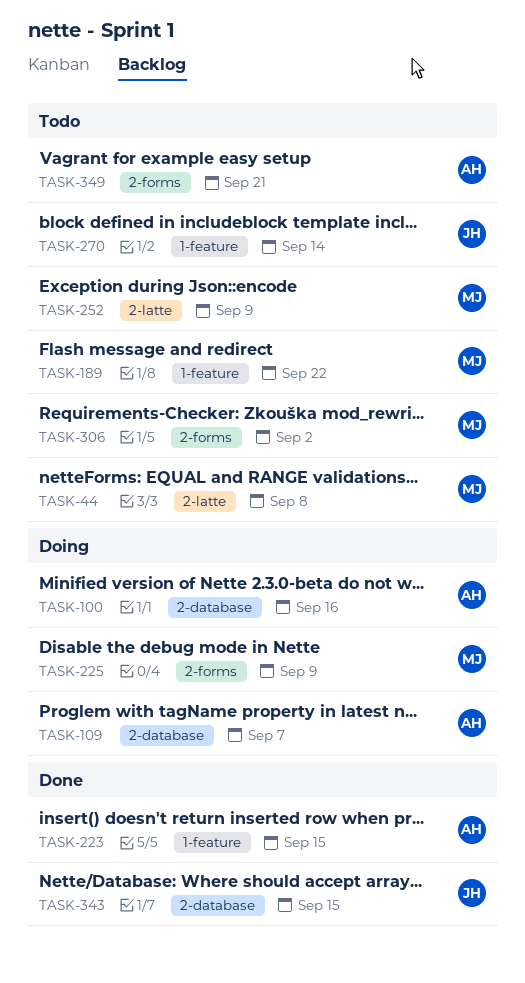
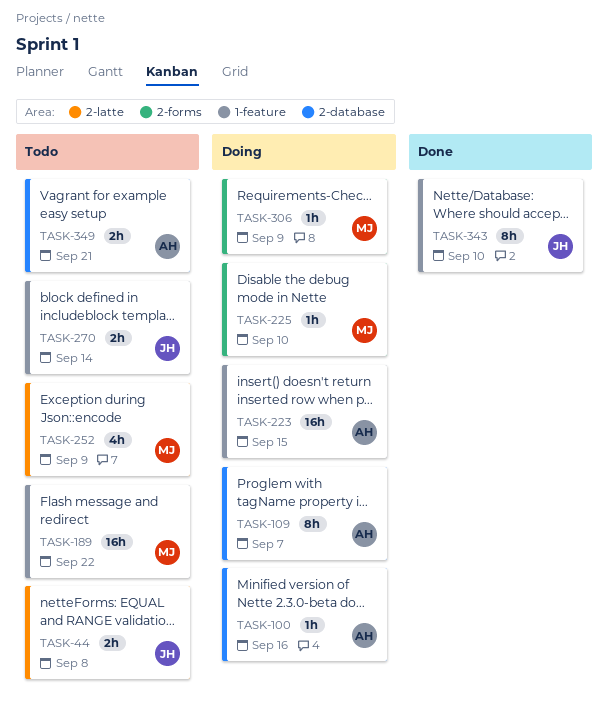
TASK-44, owner: MJ -> JH
TASK-223, status: Done -> Doing
TASK-225, due: Sep 9 -> Sep 10
TASK-306, status: Todo -> Doing
TASK-306, due: Sep 2 -> Sep 9
TASK-343, label: 2-database -> 1-feature
TASK-343, due: Sep 15 -> Sep 10
TASK-349, label: 2-forms -> 2-database

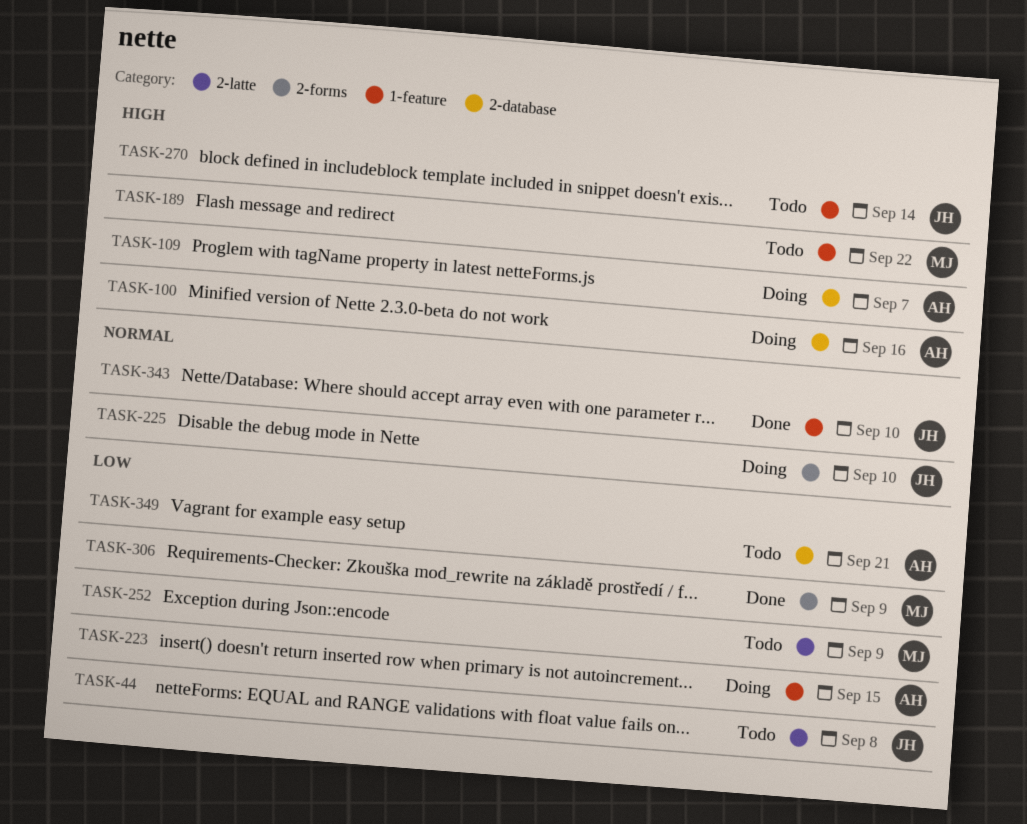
TASK-225, owner: MJ -> JH
TASK-306, status: Doing -> Done

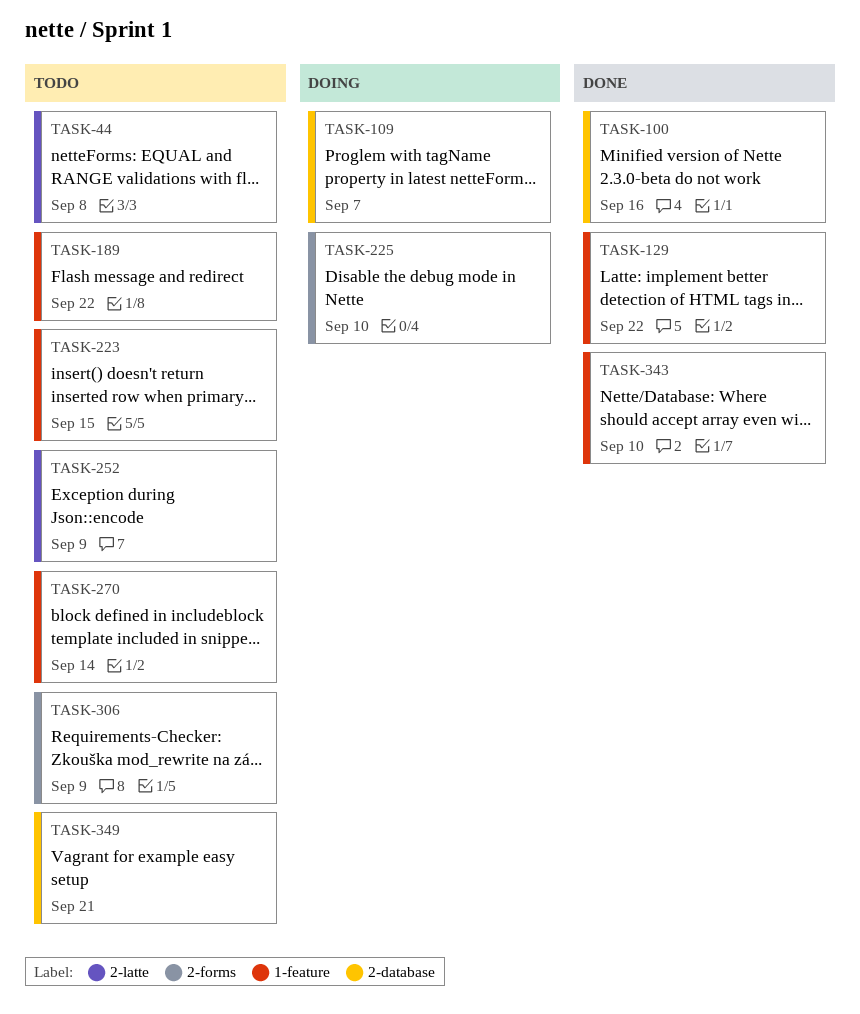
TASK-100, status: Doing -> Done
TASK-129: none -> present
TASK-223, status: Doing -> Todo
TASK-306, status: Done -> Todo

